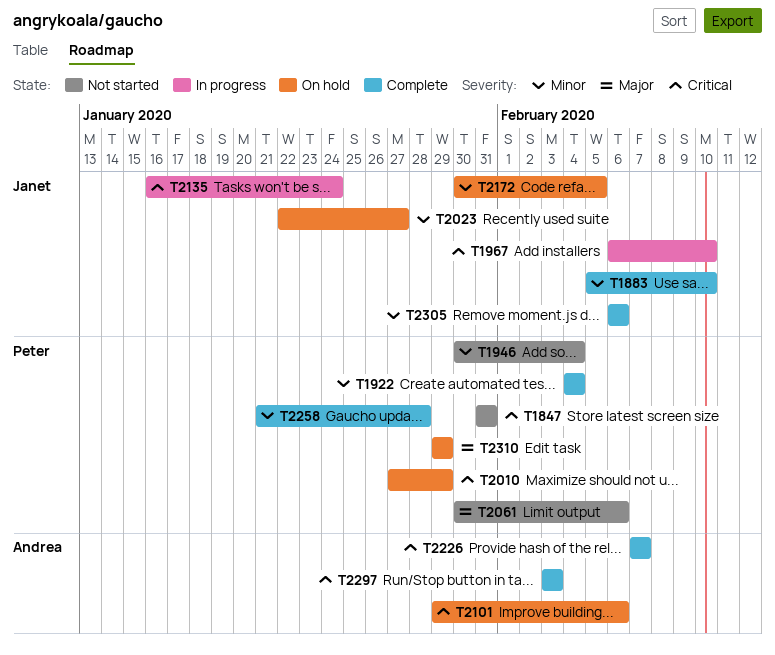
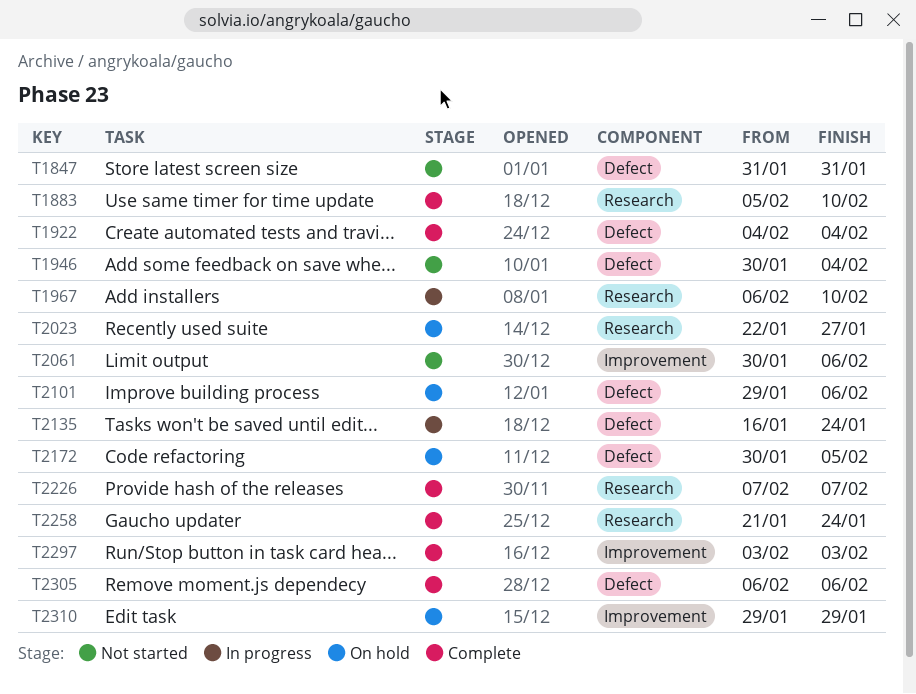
T2010: present -> none
T2258, due: Jan 28 -> Jan 24

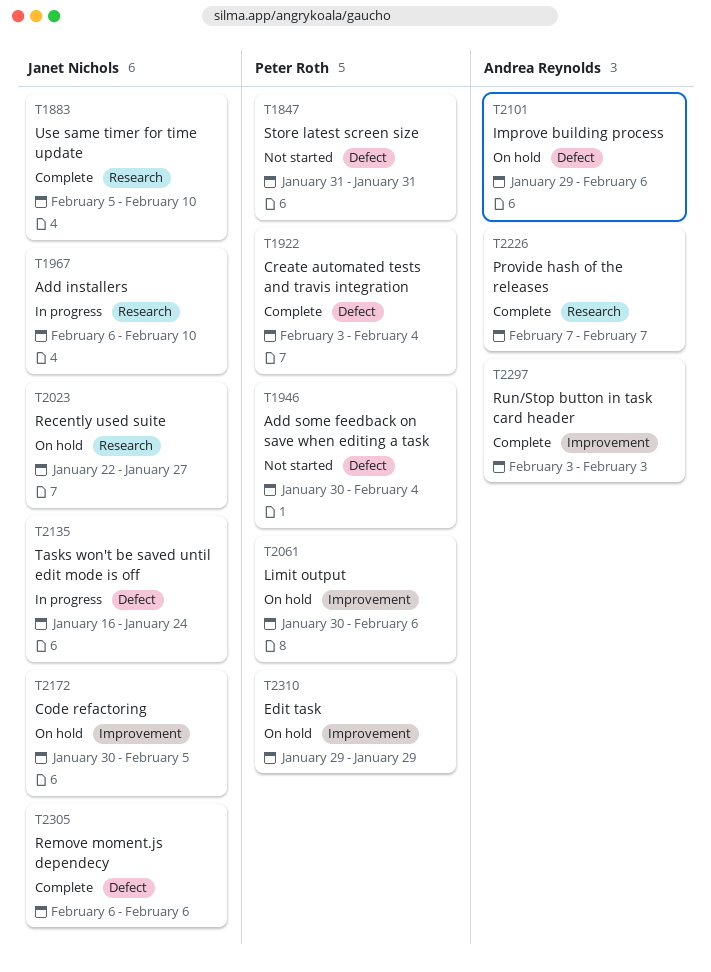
T1922, start: Feb 4 -> Feb 3
T2061, status: Not started -> On hold
T2172, label: Defect -> Improvement
T2258: present -> none

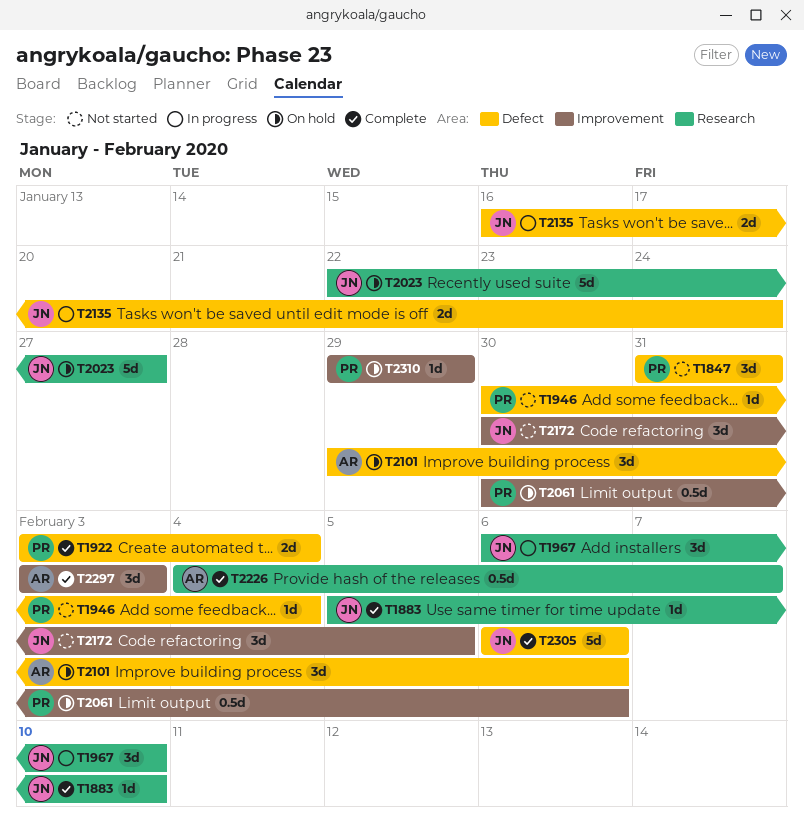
T2172, status: On hold -> Not started
T2226, start: Feb 7 -> Feb 4

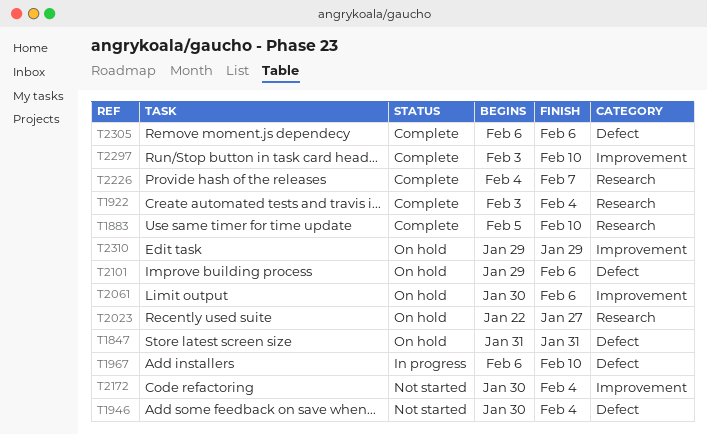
T1847, status: Not started -> On hold
T1922, label: Defect -> Research
T1967, label: Research -> Defect
T2135: present -> none
T2172, due: Feb 5 -> Feb 4
T2297, due: Feb 3 -> Feb 10

